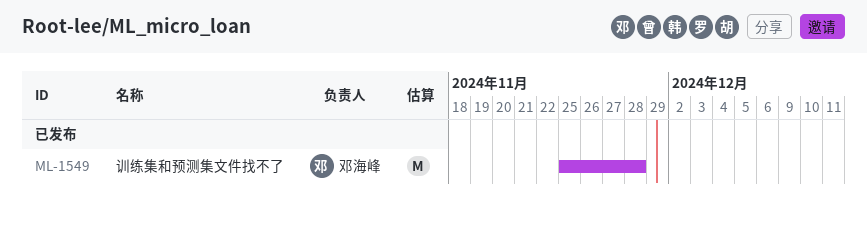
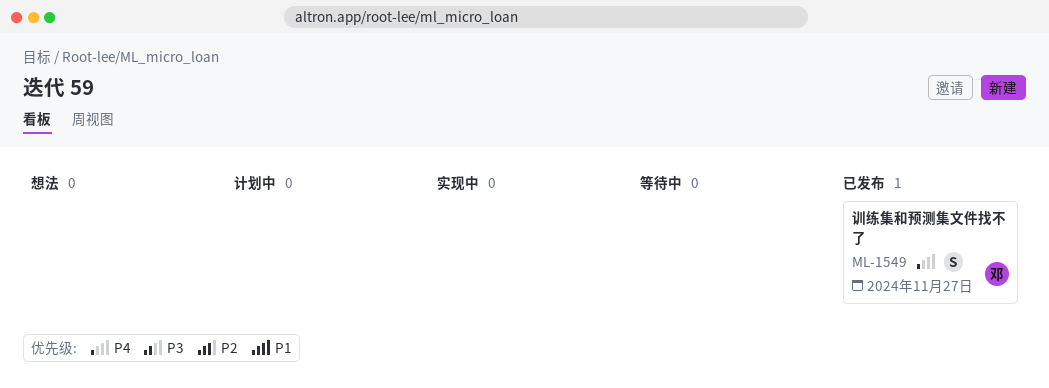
ML-1549, estimate: M -> S
ML-1549, due: Nov 28 -> Nov 27

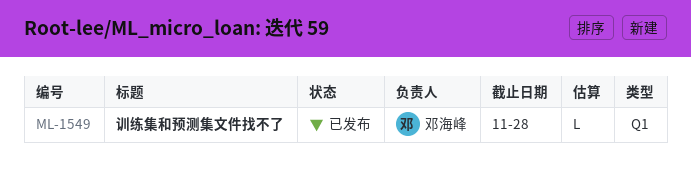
ML-1549, estimate: S -> L
ML-1549, due: Nov 27 -> Nov 28

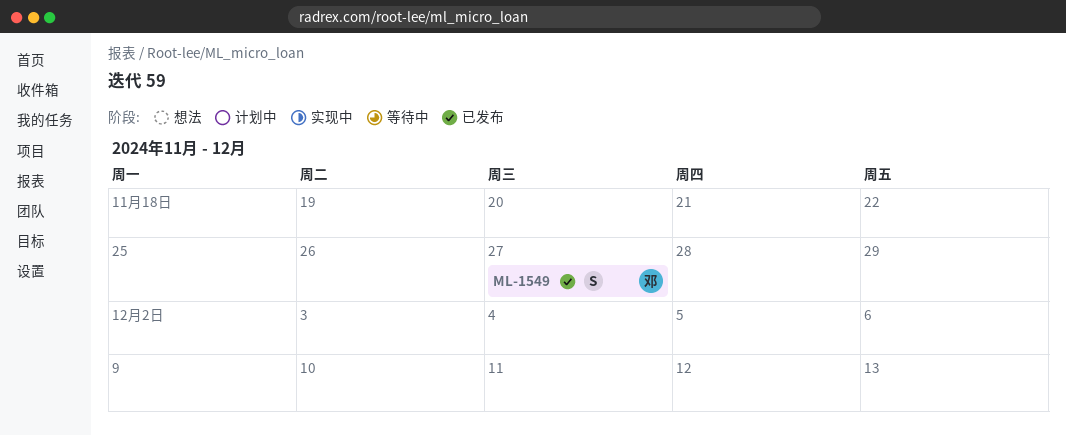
ML-1549, estimate: L -> S
ML-1549, due: Nov 28 -> Nov 27

